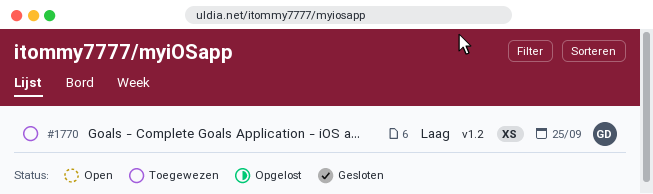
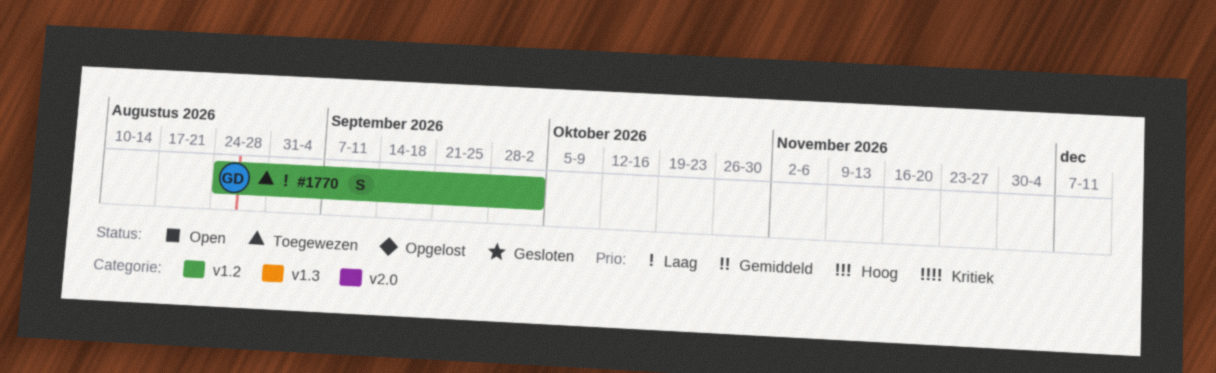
#1770, estimate: XS -> S
#1770, due: Sep 25 -> Oct 2

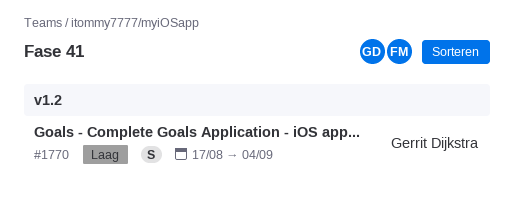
#1770, start: Aug 24 -> Aug 17
#1770, due: Oct 2 -> Sep 4

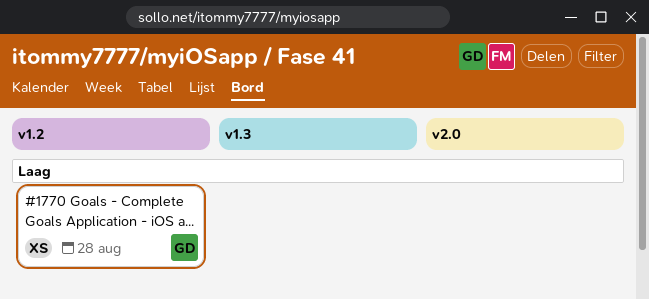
#1770, estimate: S -> XS
#1770, due: Sep 4 -> Aug 28

